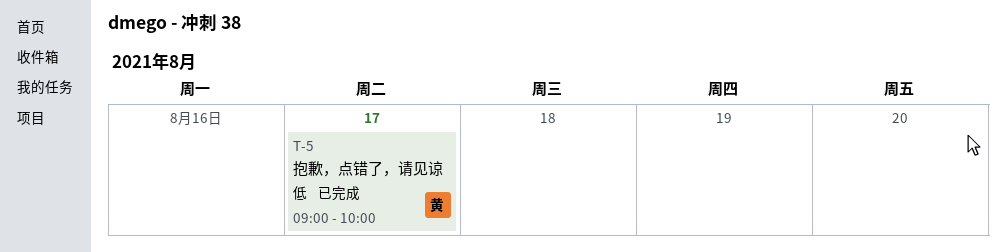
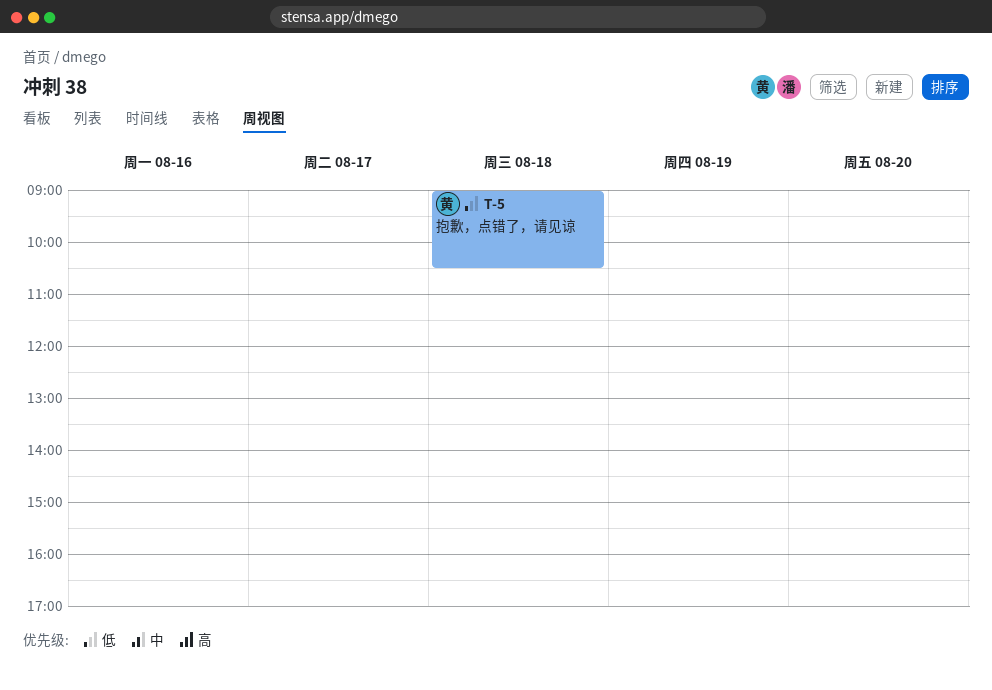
T-5, day: Aug 17 -> Aug 18
T-5, ends: 10:00 -> 10:30

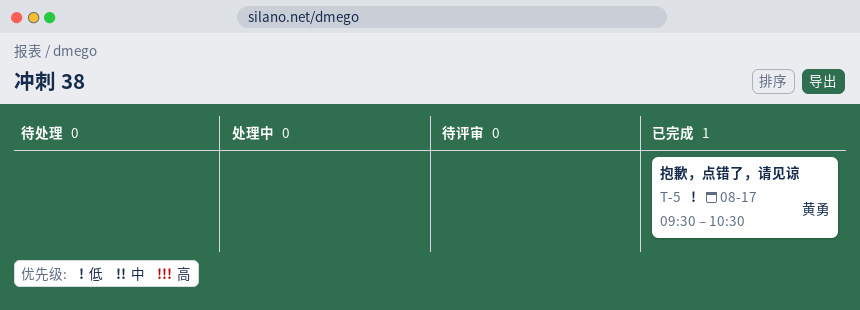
T-5, day: Aug 18 -> Aug 17
T-5, begins: 09:00 -> 09:30

